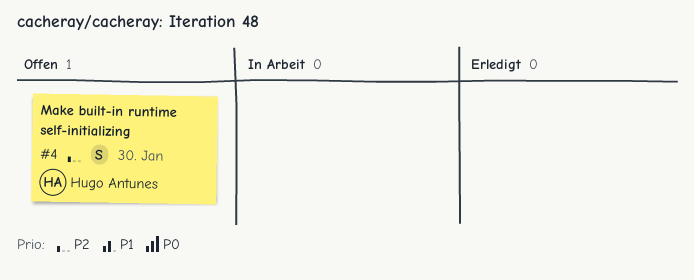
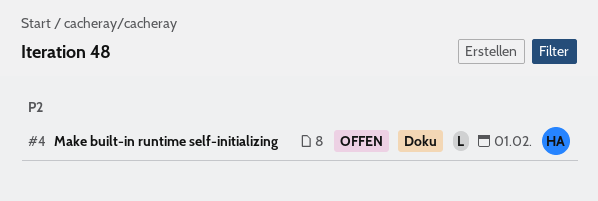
#4, estimate: S -> L
#4, due: Jan 30 -> Feb 1

